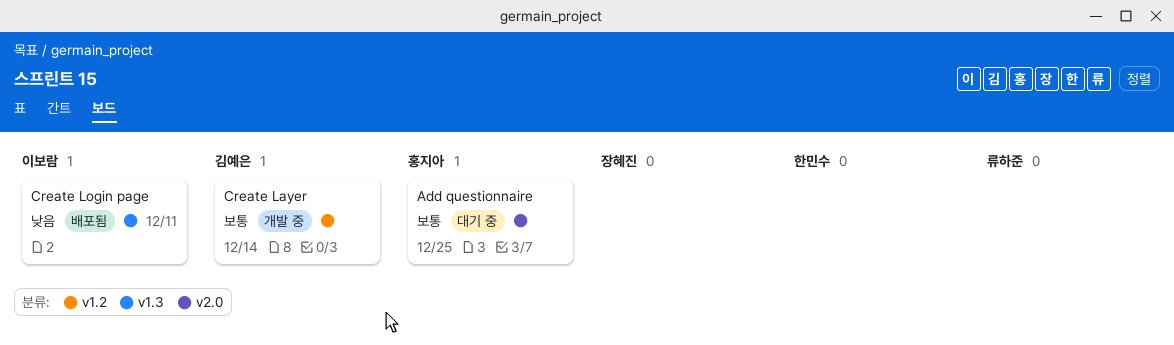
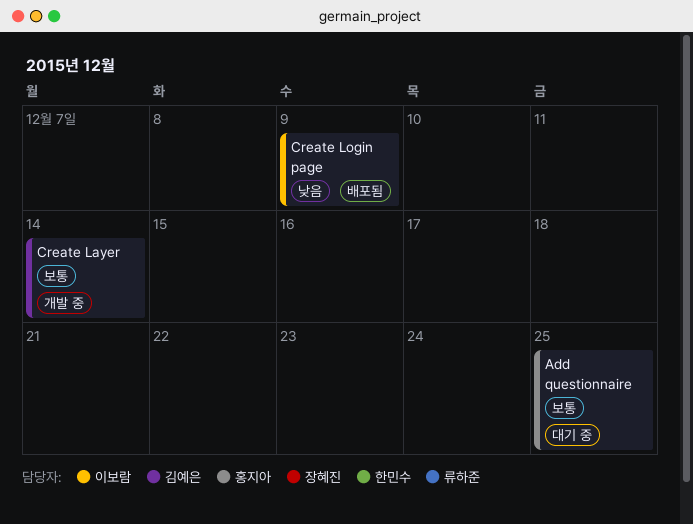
Create Login page, due: Dec 11 -> Dec 9

